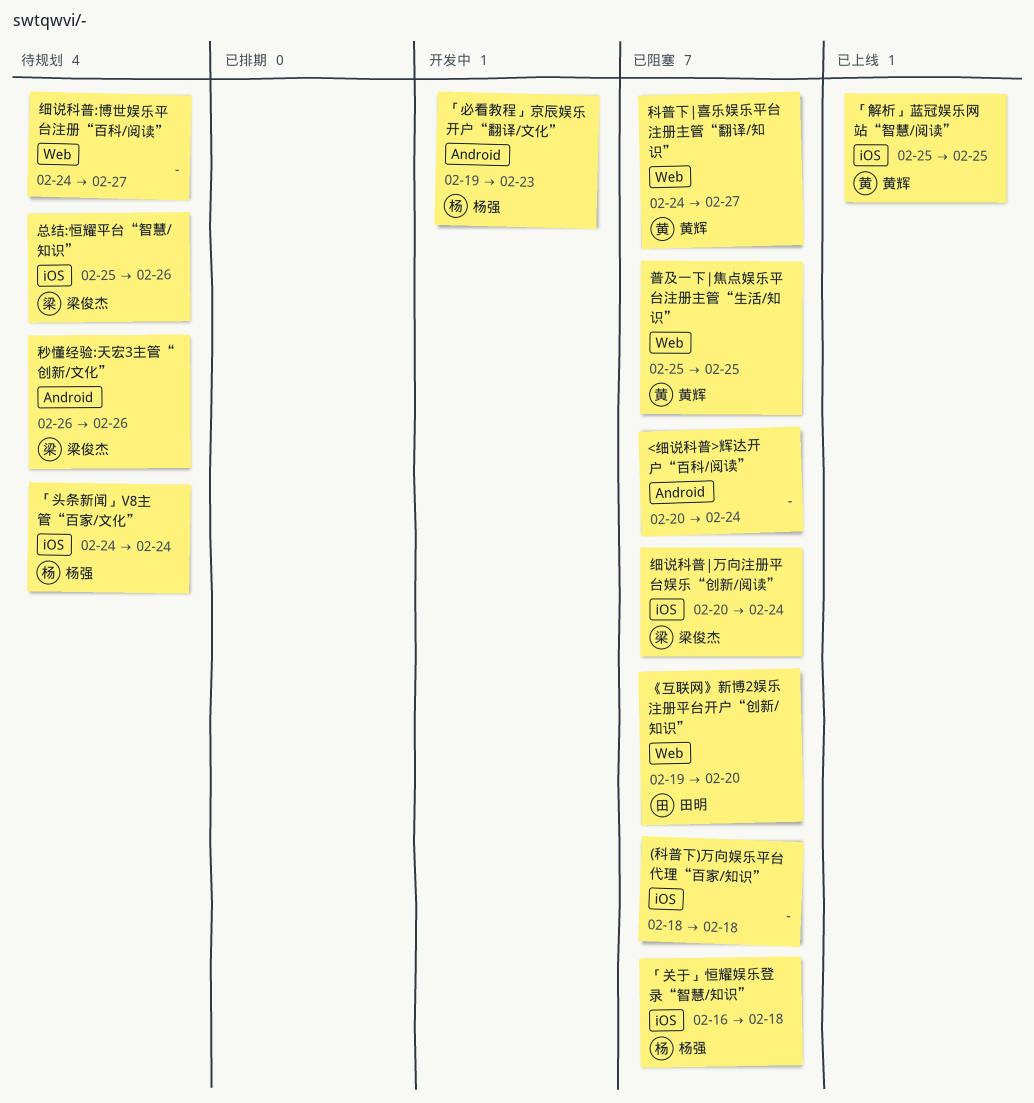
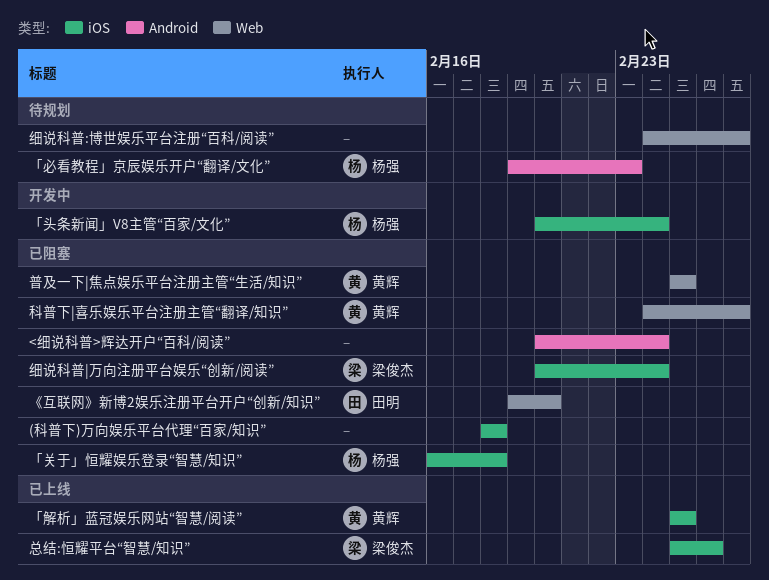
「头条新闻」V8主管“百家/文化”, status: 待规划 -> 开发中
「头条新闻」V8主管“百家/文化”, start: Feb 24 -> Feb 20
「必看教程」京辰娱乐开户“翻译/文化”, status: 开发中 -> 待规划
总结:恒耀平台“智慧/知识”, status: 待规划 -> 已上线
秒懂经验:天宏3主管“创新/文化”: present -> none

